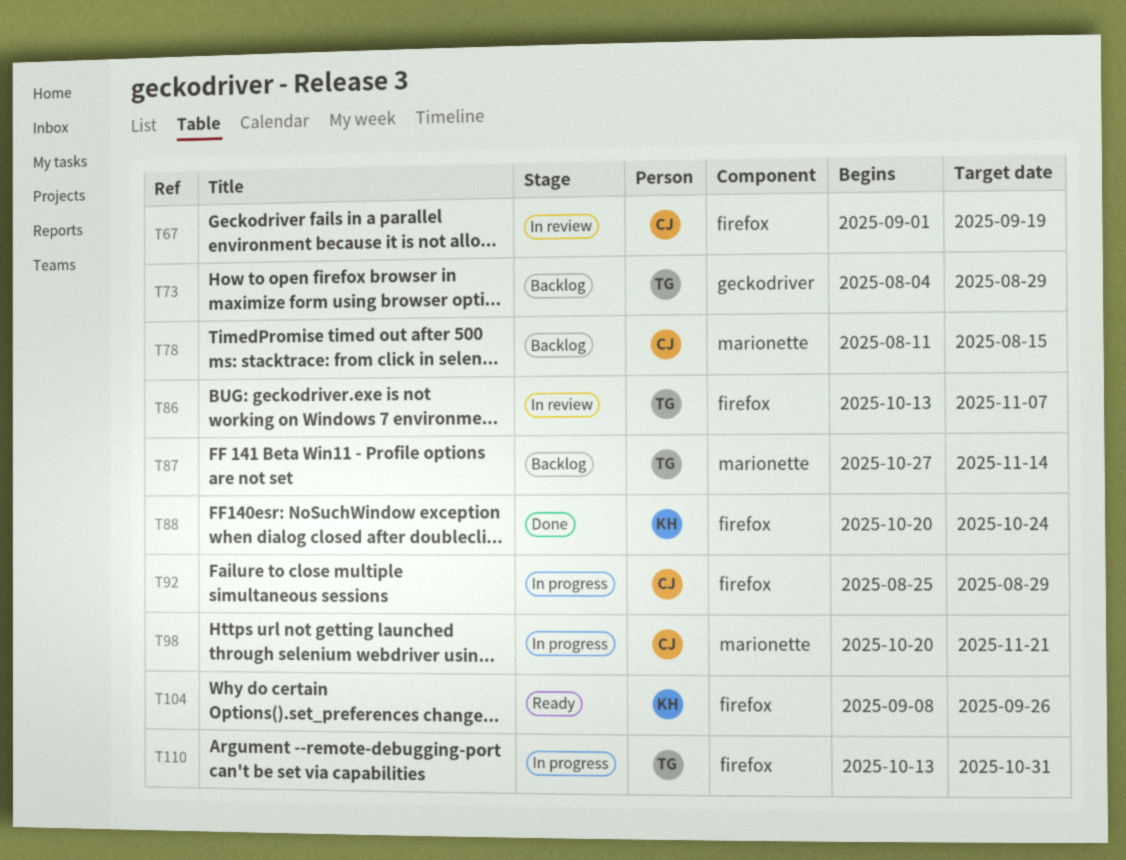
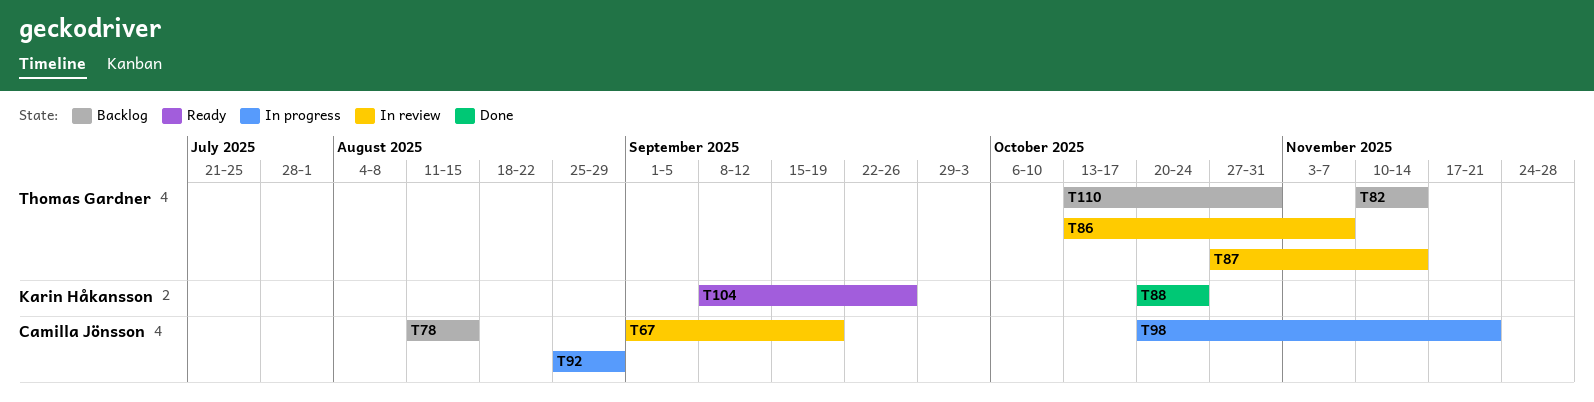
T73: present -> none
T82: none -> present
T87, status: Backlog -> In review
T110, status: In progress -> Backlog

